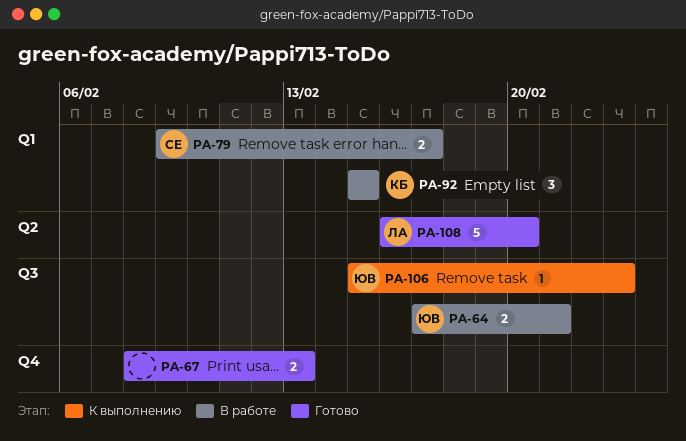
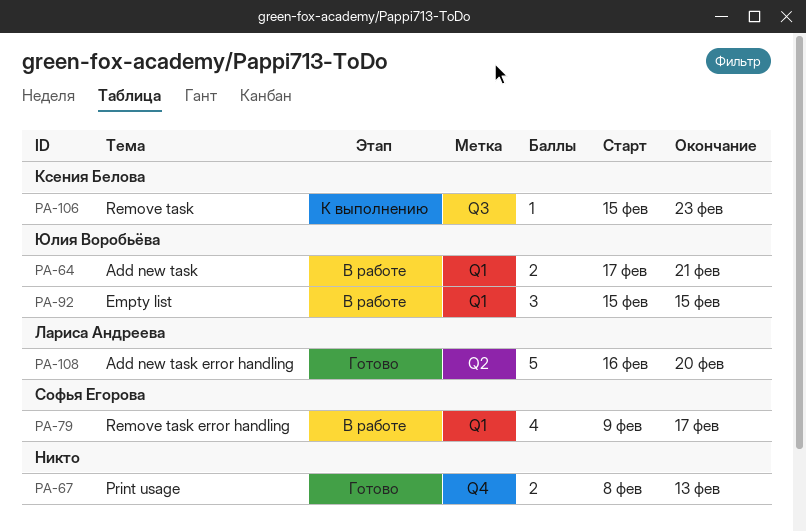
PA-64, label: Q3 -> Q1
PA-79, estimate: 2 -> 4
PA-92, owner: Ксения Белова -> Юлия Воробьёва
PA-106, owner: Юлия Воробьёва -> Ксения Белова

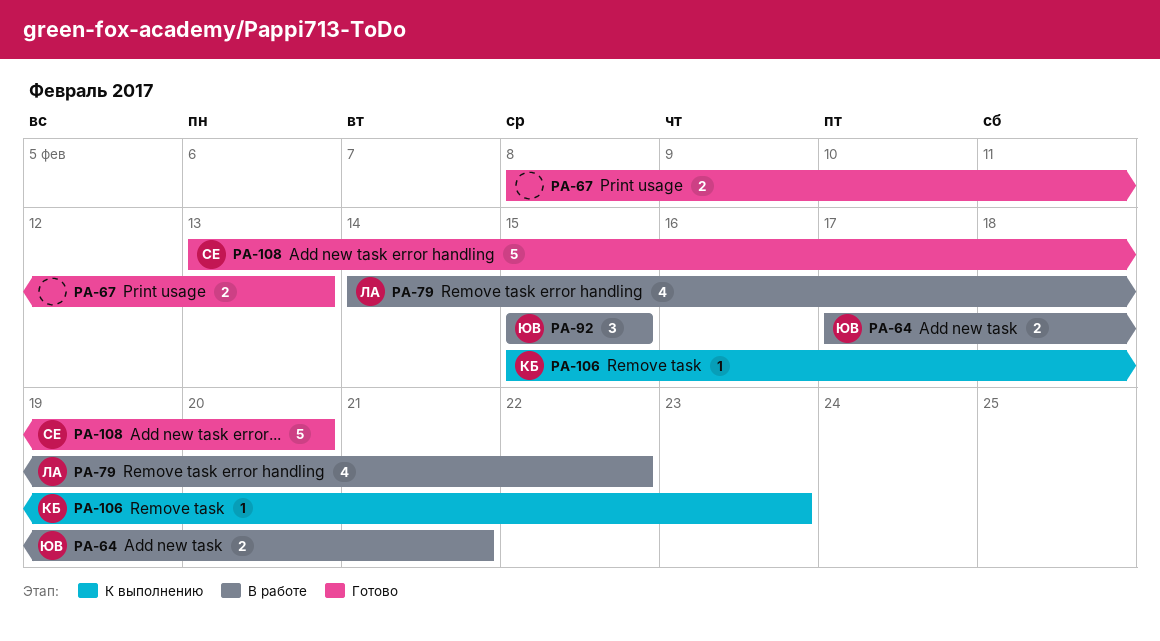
PA-79, owner: Софья Егорова -> Лариса Андреева
PA-79, start: Feb 9 -> Feb 14
PA-79, due: Feb 17 -> Feb 22
PA-108, owner: Лариса Андреева -> Софья Егорова
PA-108, start: Feb 16 -> Feb 13

